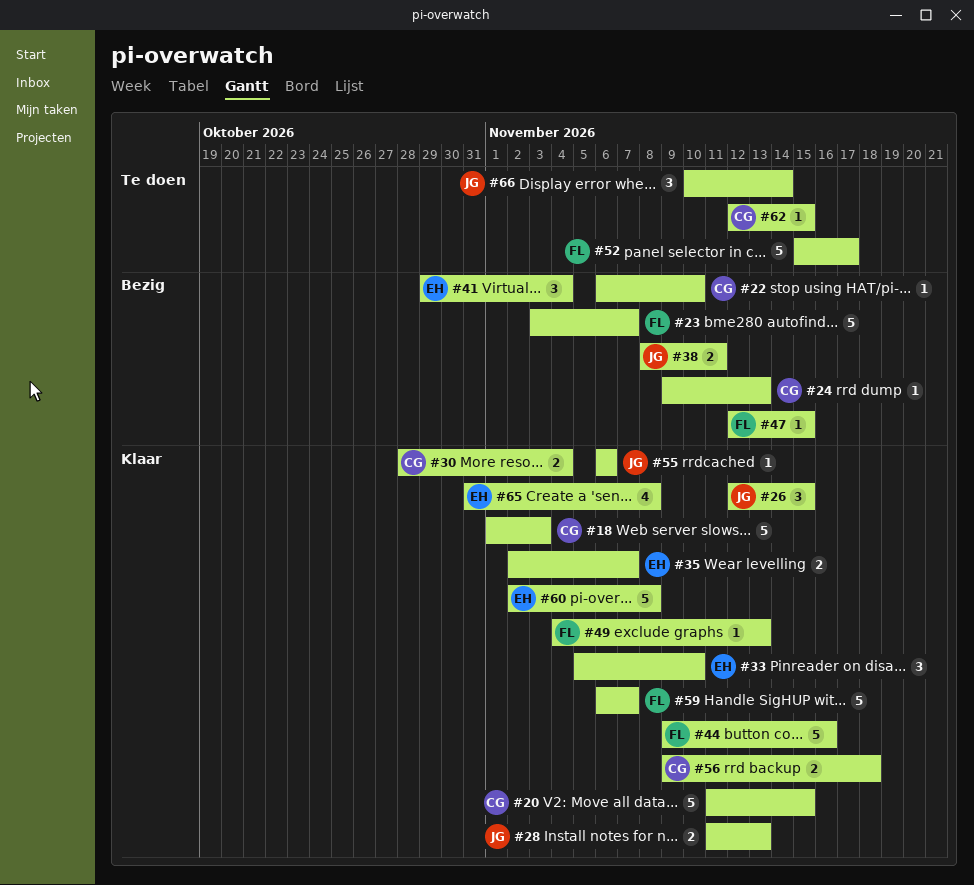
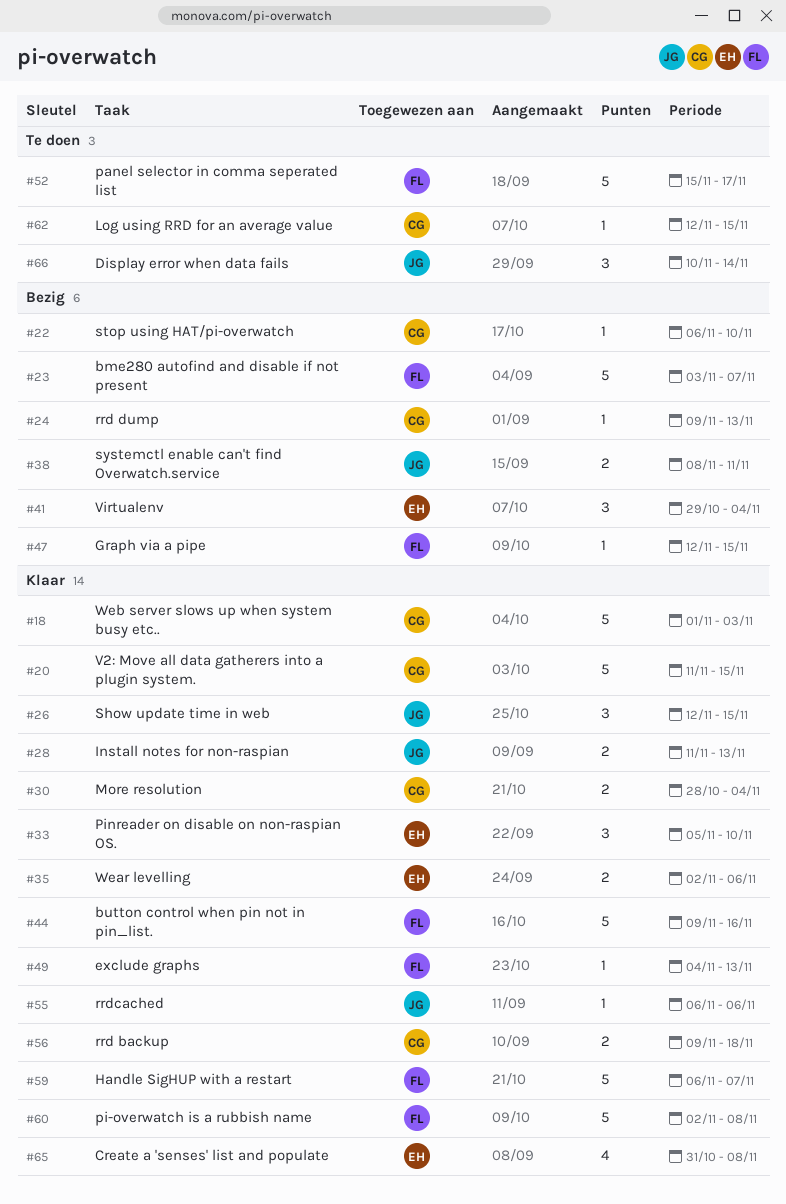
#35, due: Nov 7 -> Nov 6
#60, owner: EH -> FL

